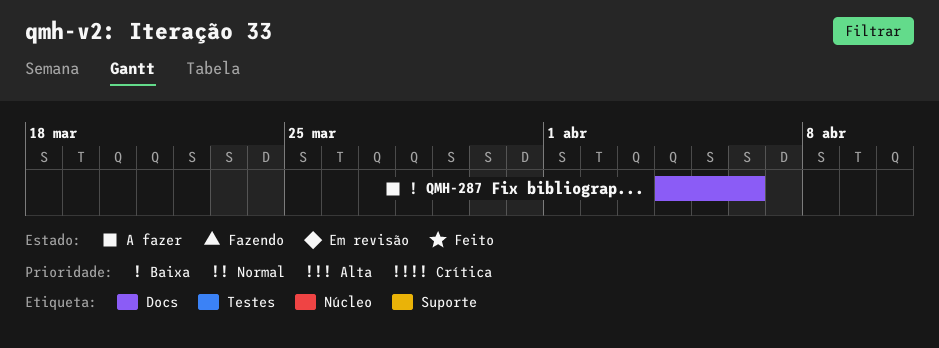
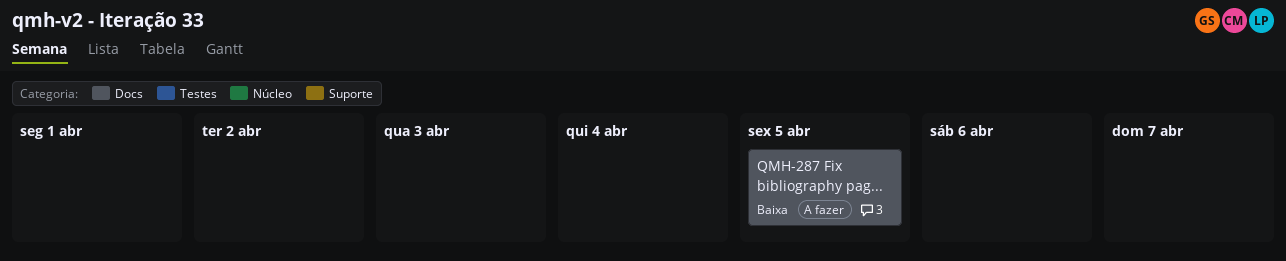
QMH-287, due: Apr 6 -> Apr 5

